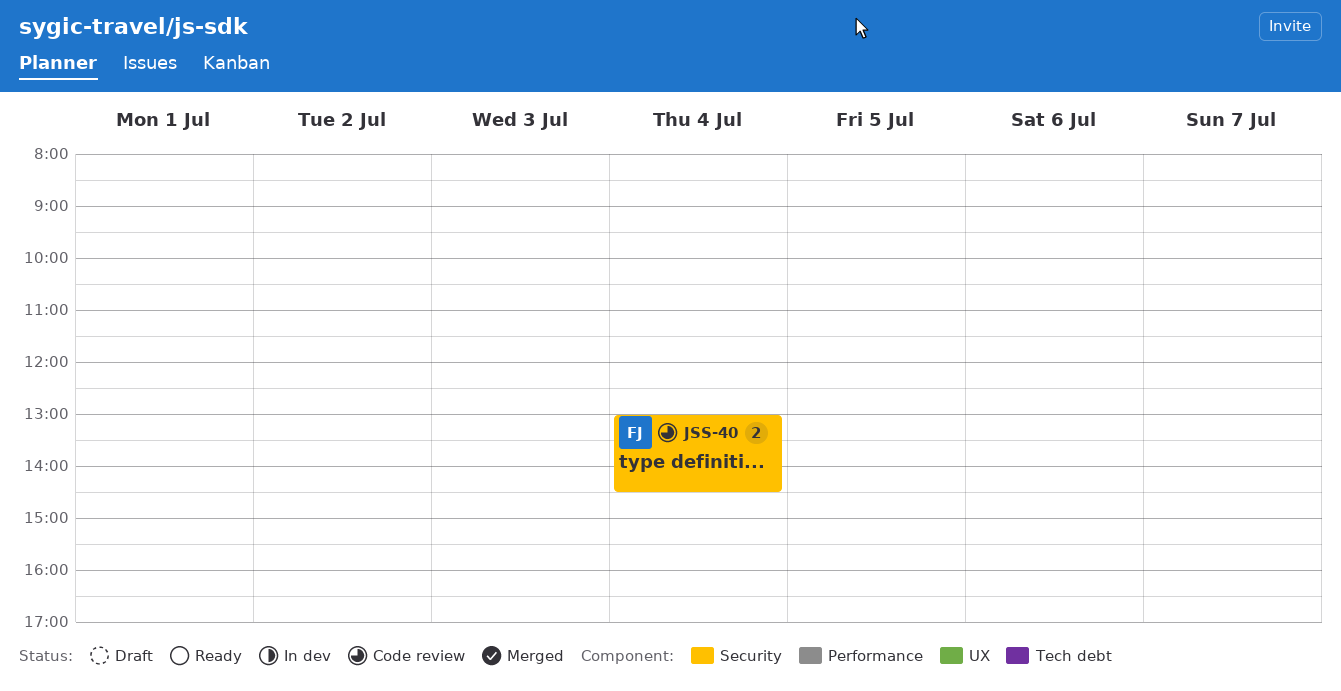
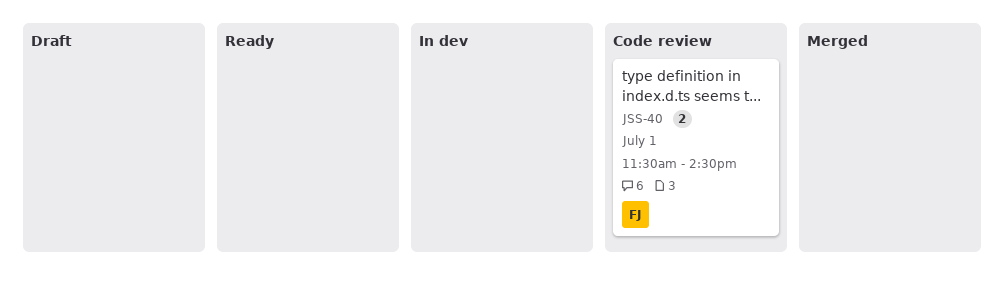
JSS-40, day: Jul 4 -> Jul 1
JSS-40, begins: 13:00 -> 11:30

